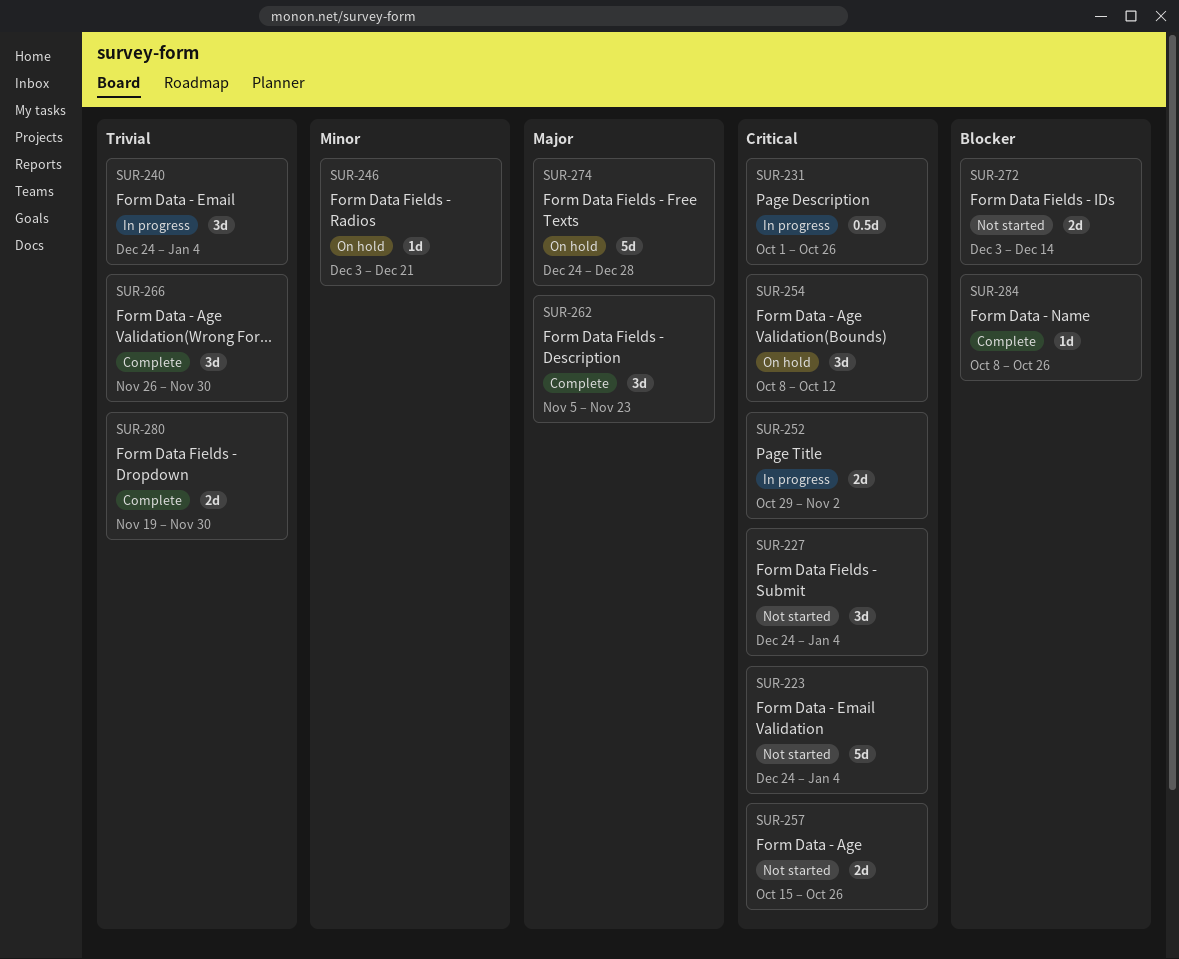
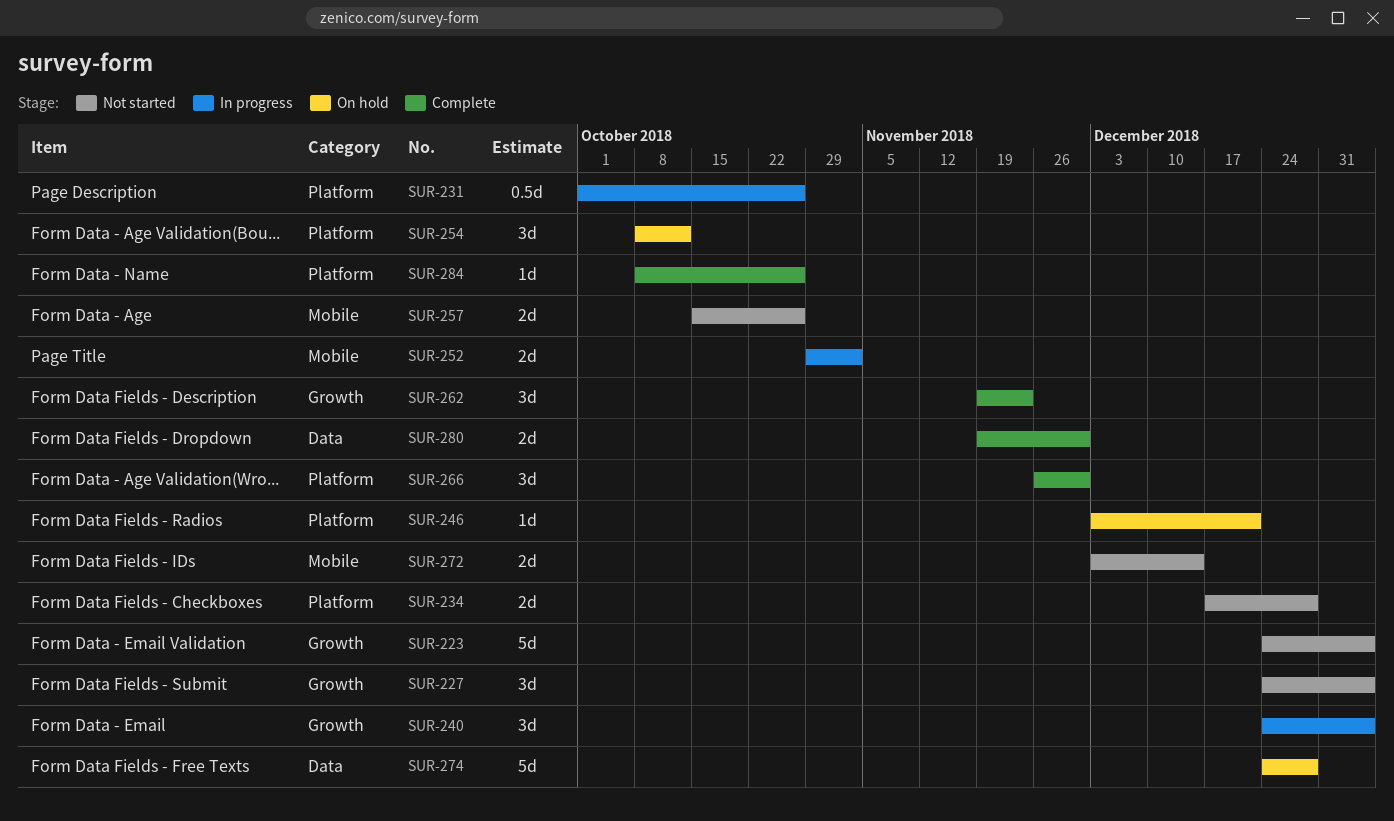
SUR-234: none -> present
SUR-262, start: Nov 5 -> Nov 19

